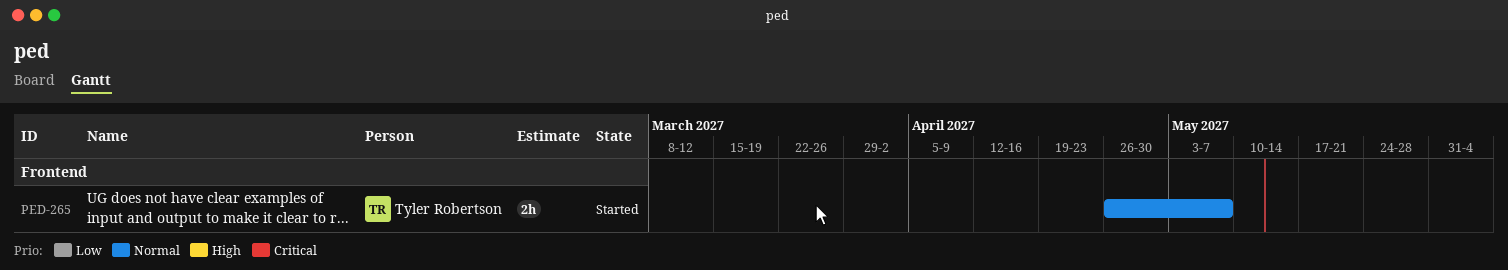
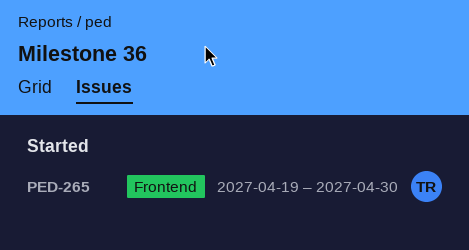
PED-265, start: Apr 26 -> Apr 19
PED-265, due: May 7 -> Apr 30

